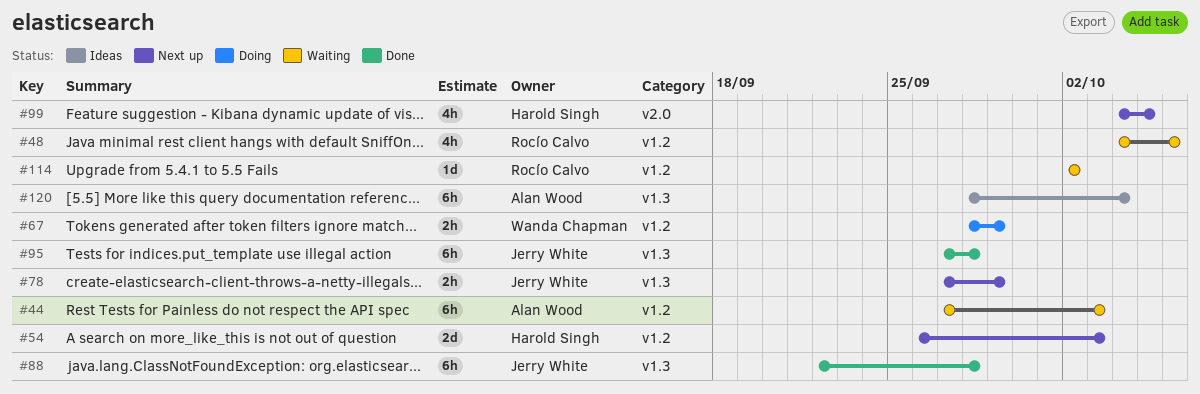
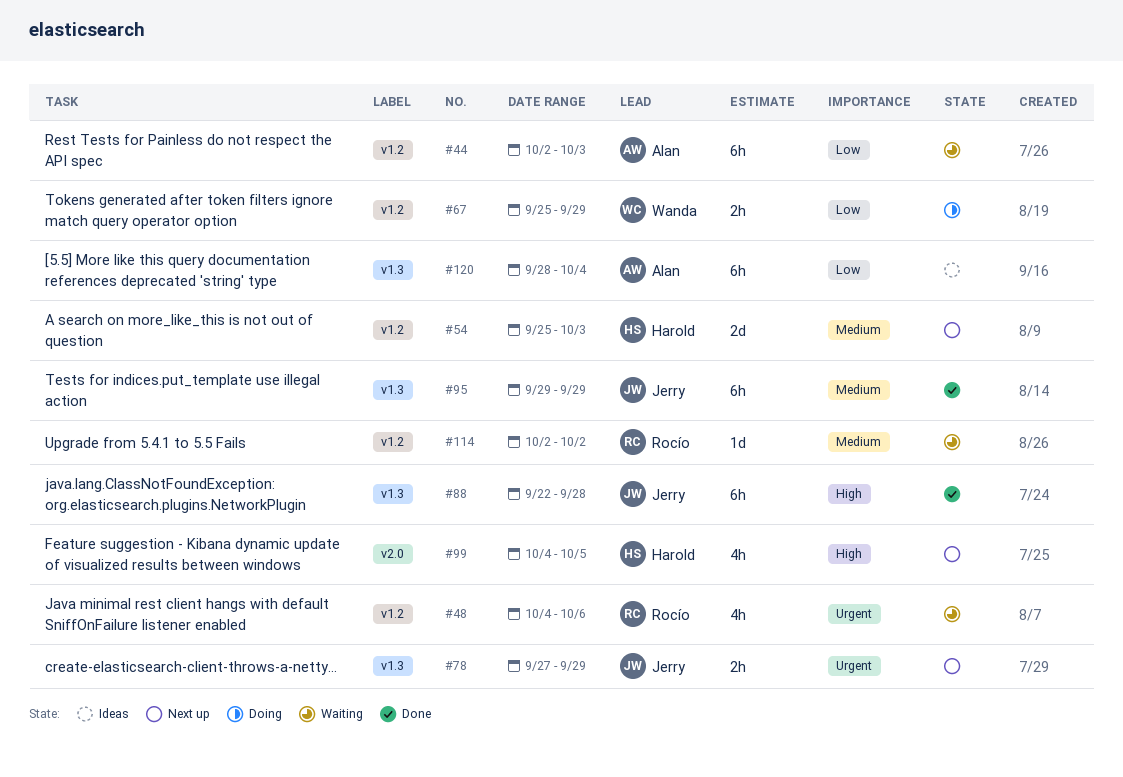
#44, start: Sep 27 -> Oct 2
#54, start: Sep 26 -> Sep 25
#67, start: Sep 28 -> Sep 25
#95, start: Sep 27 -> Sep 29
#95, due: Sep 28 -> Sep 29

